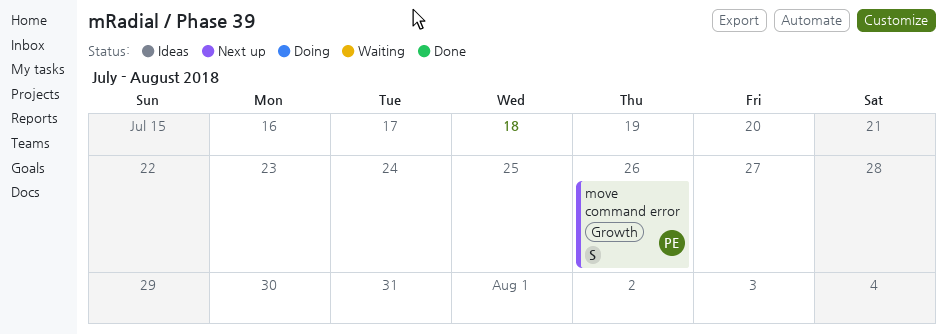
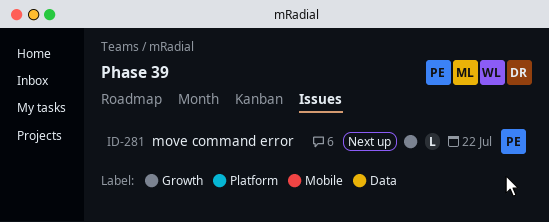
move command error, estimate: S -> L
move command error, due: Jul 26 -> Jul 22

